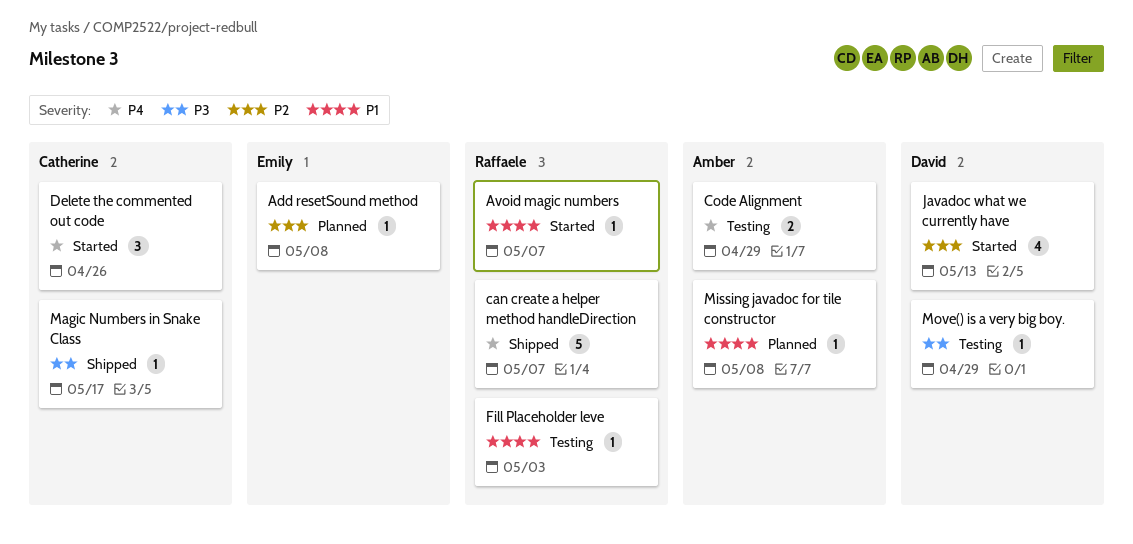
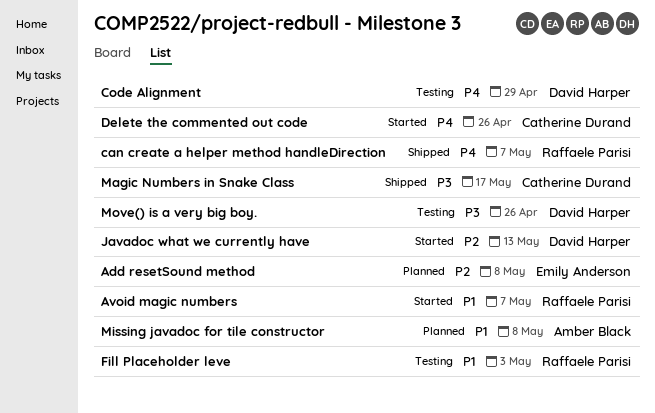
Code Alignment, owner: Amber Black -> David Harper
Move() is a very big boy., due: Apr 29 -> Apr 26

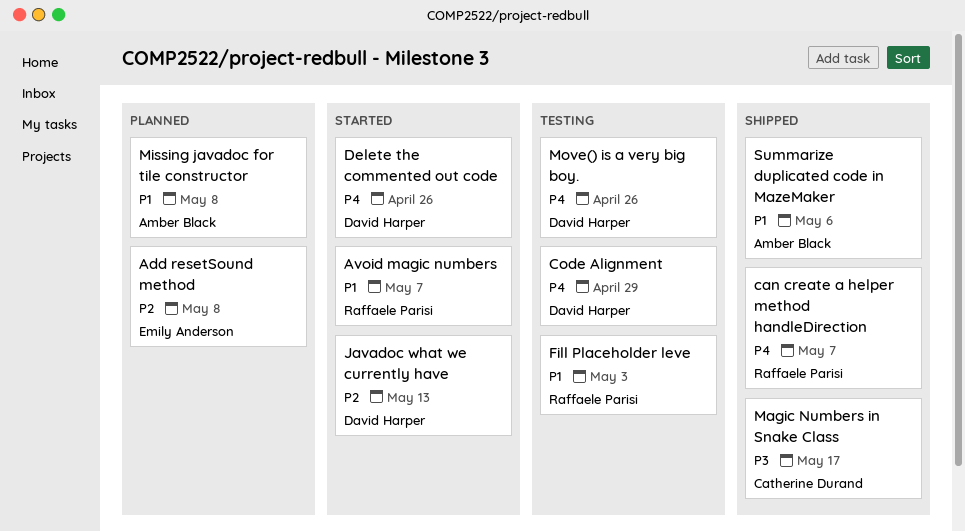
Delete the commented out code, owner: Catherine Durand -> David Harper
Move() is a very big boy., priority: P3 -> P4
Summarize duplicated code in MazeMaker: none -> present

